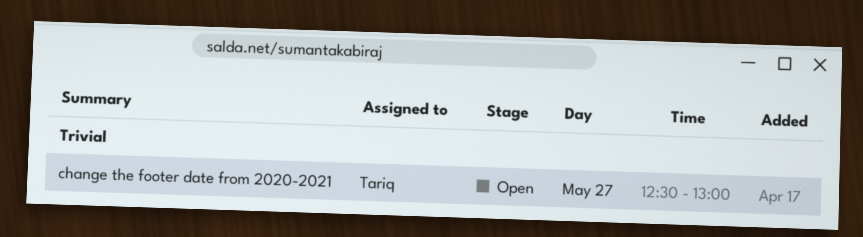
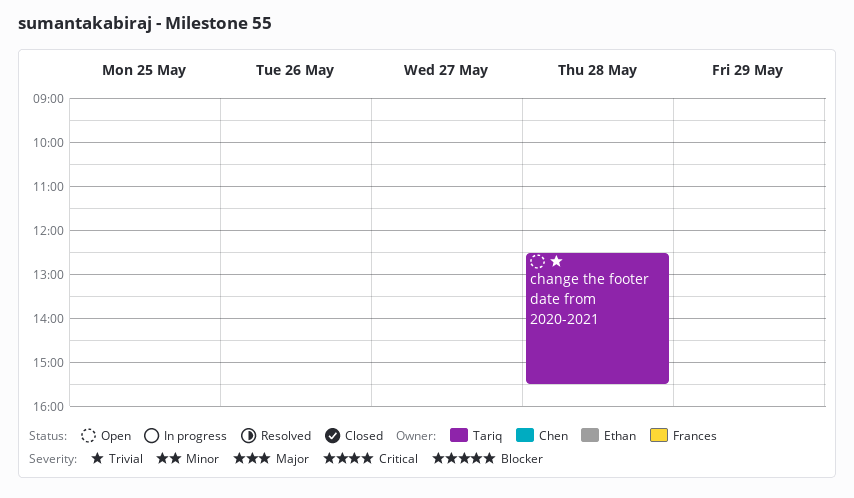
change the footer date from 2020-2021, day: May 27 -> May 28
change the footer date from 2020-2021, ends: 13:00 -> 15:30

